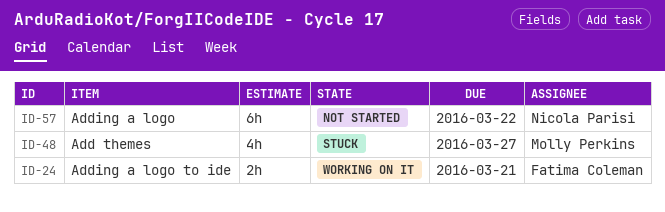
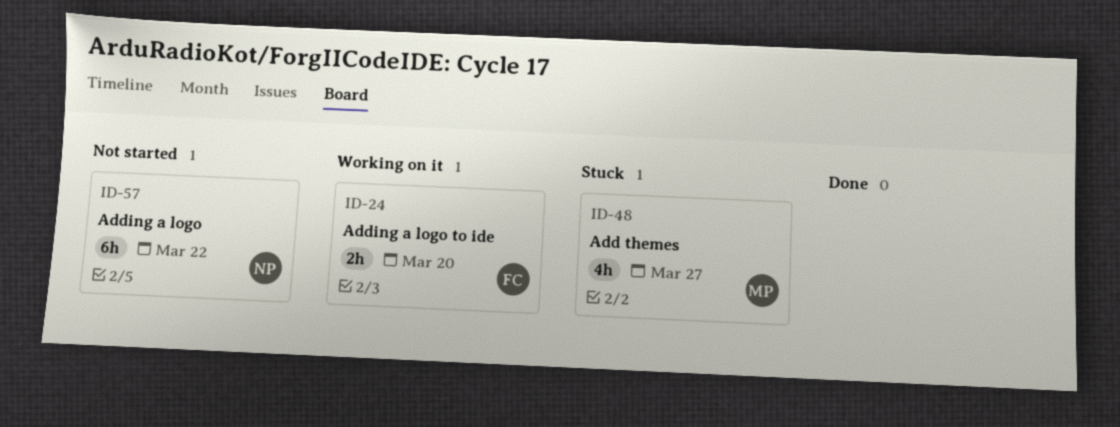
ID-24, due: Mar 21 -> Mar 20

